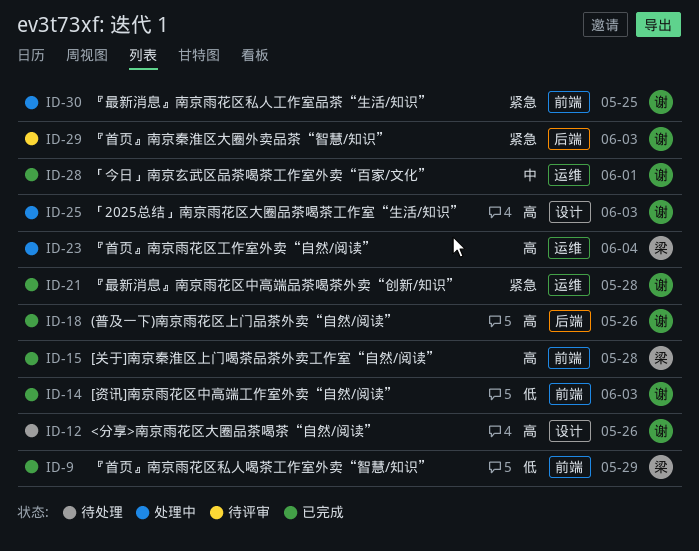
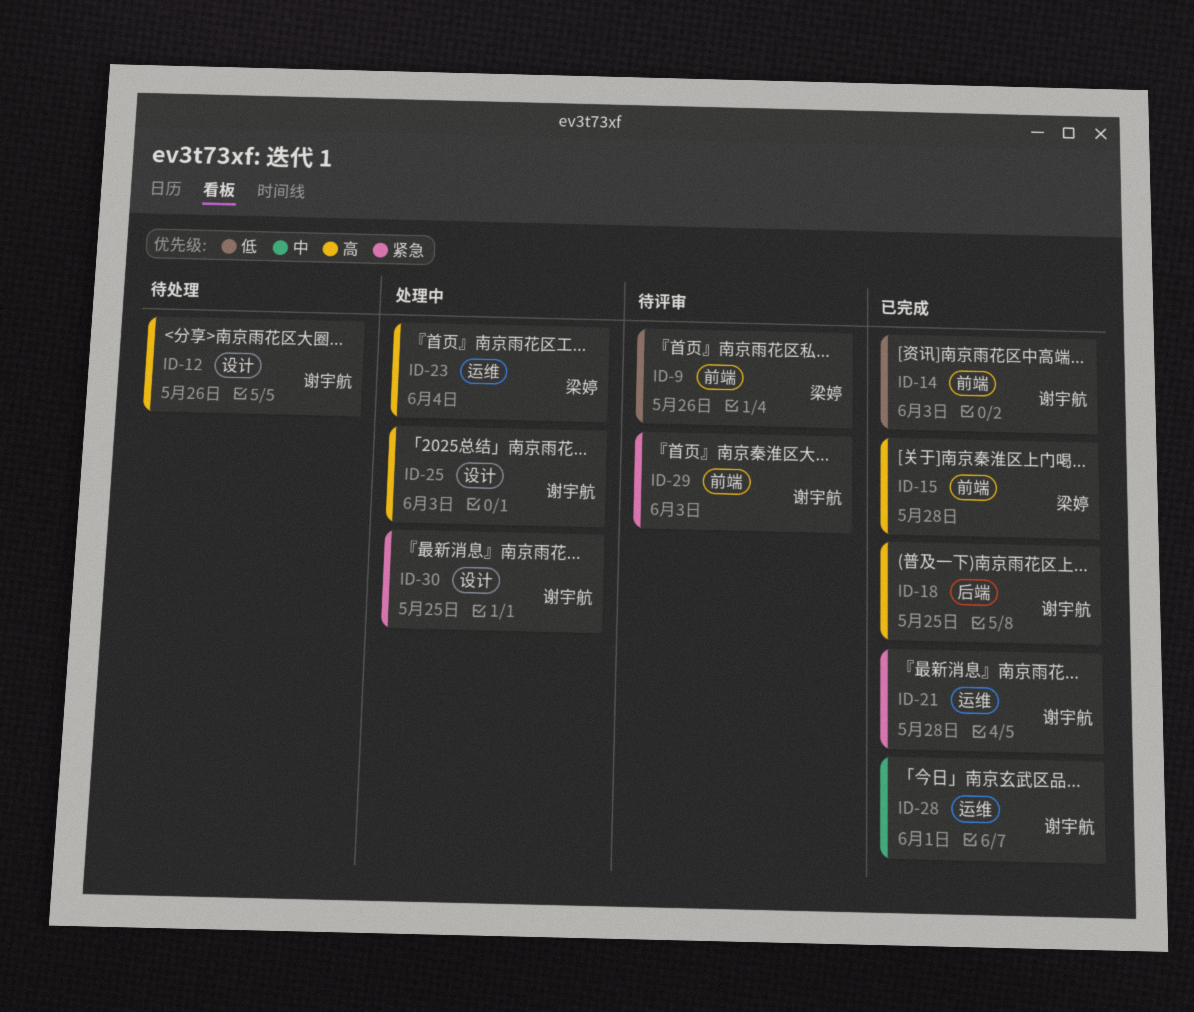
ID-9, status: 已完成 -> 待评审
ID-9, due: May 29 -> May 26
ID-18, due: May 26 -> May 25
ID-29, label: 后端 -> 前端
ID-30, label: 前端 -> 设计

